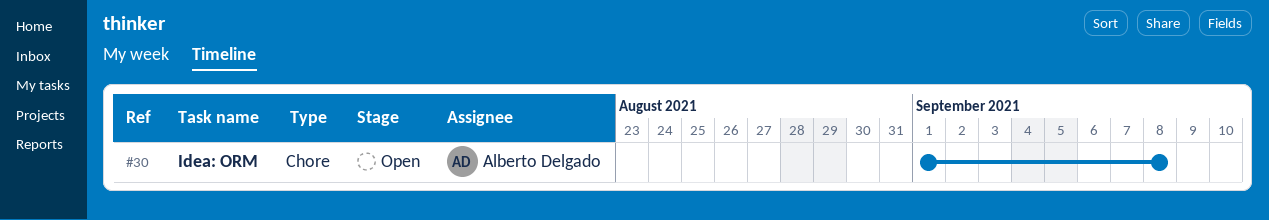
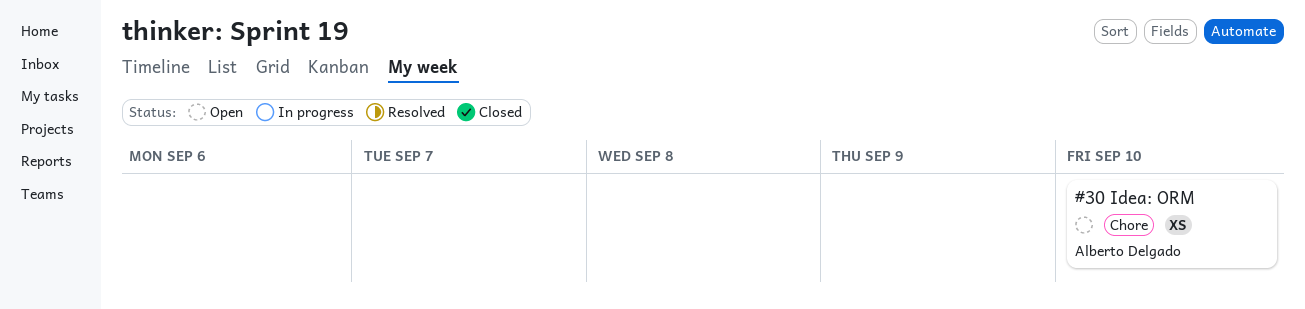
#30, due: Sep 8 -> Sep 10

